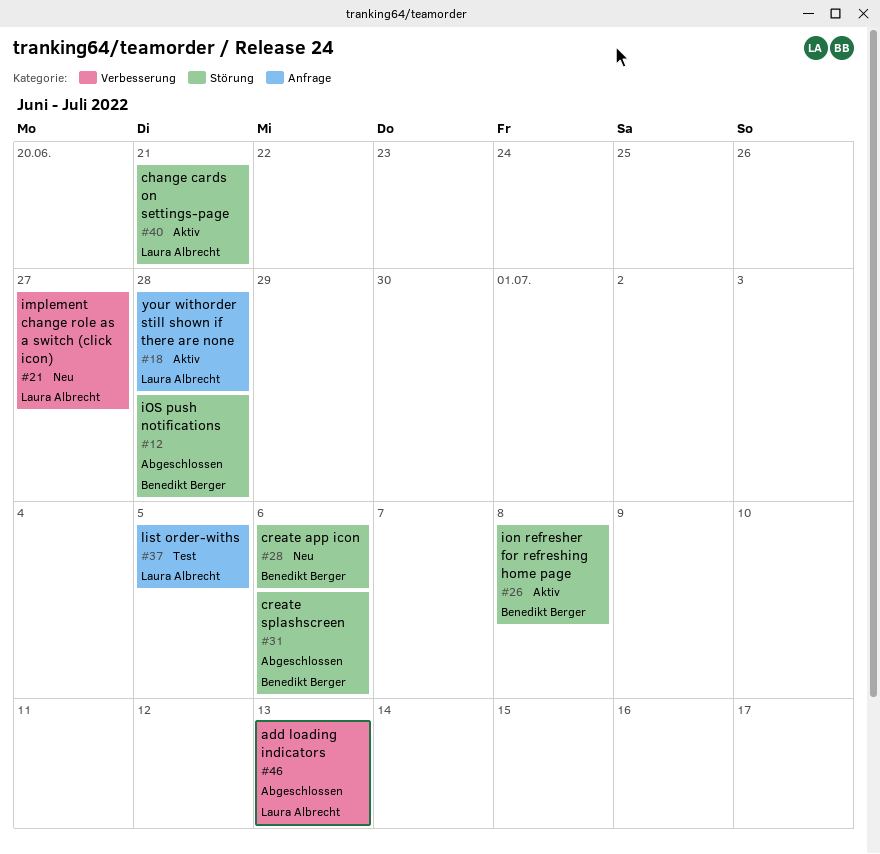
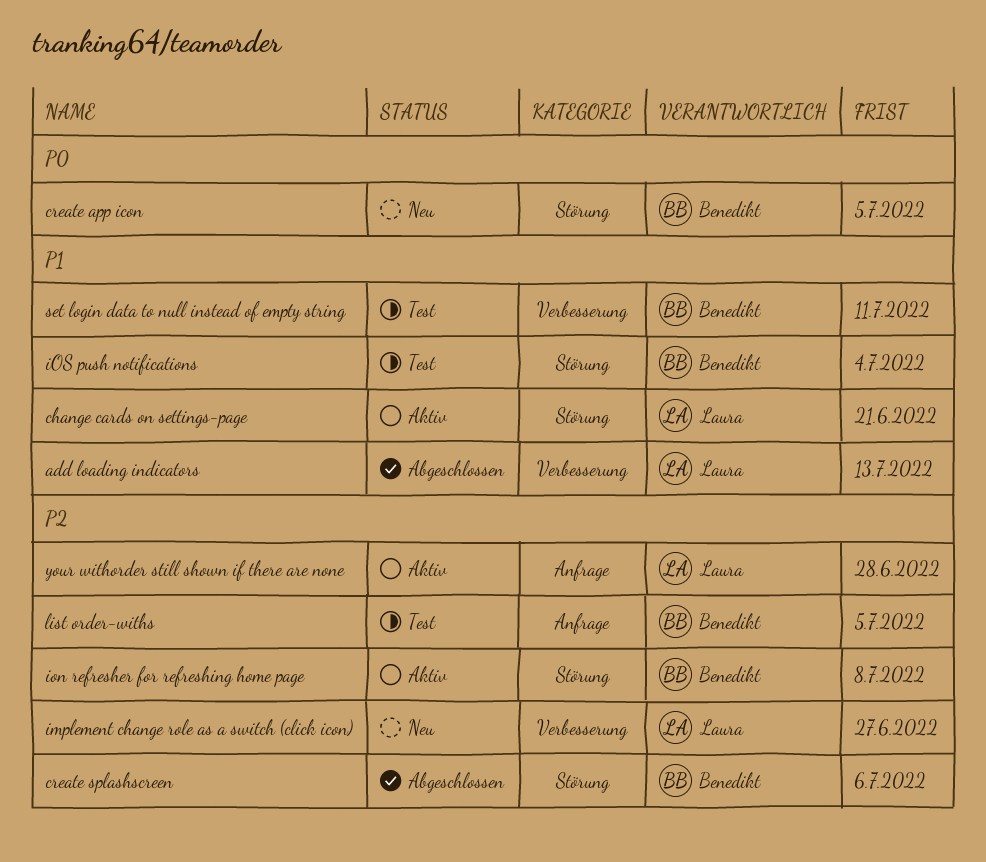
create app icon, due: Jul 6 -> Jul 5
iOS push notifications, status: Abgeschlossen -> Test
iOS push notifications, due: Jun 28 -> Jul 4
list order-withs, owner: Laura Albrecht -> Benedikt Berger
set login data to null instead of empty string: none -> present

